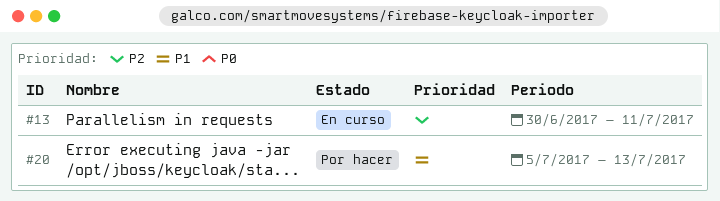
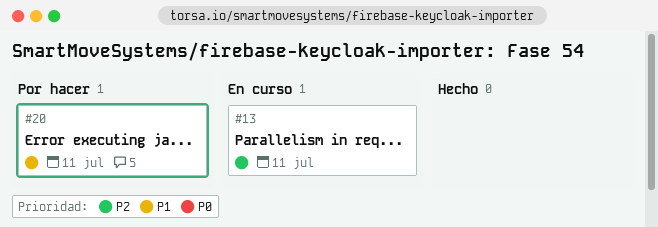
#20, due: Jul 13 -> Jul 11

